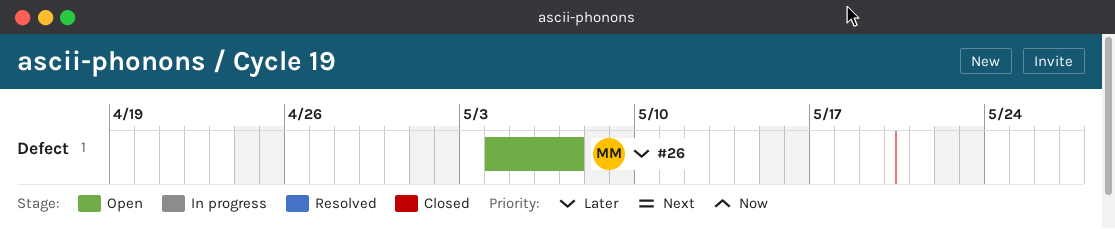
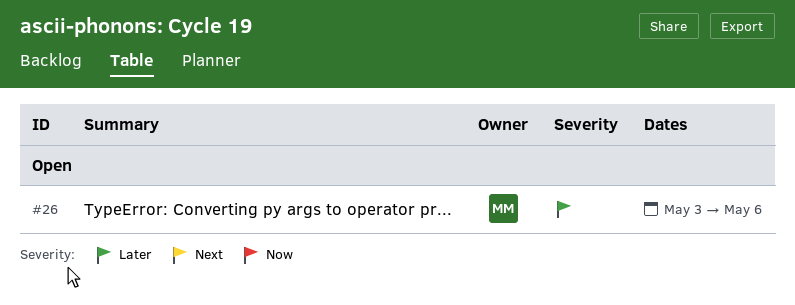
#26, start: May 4 -> May 3
#26, due: May 7 -> May 6

